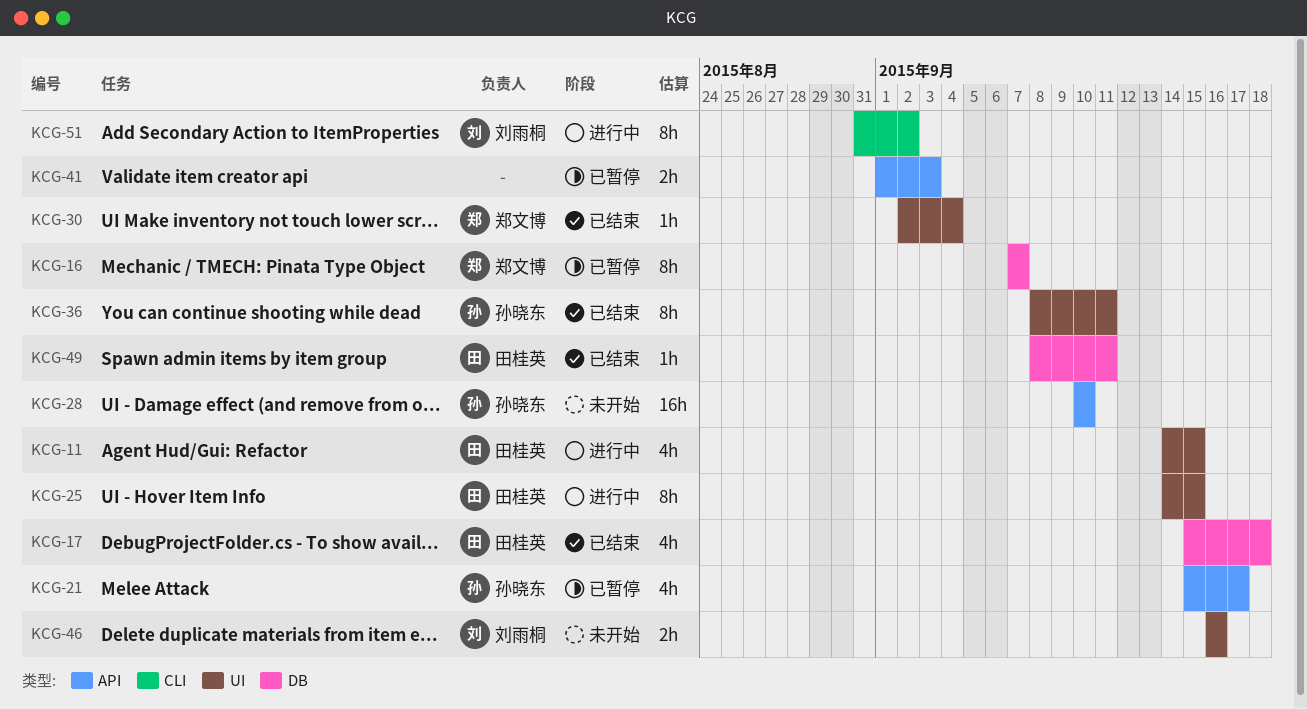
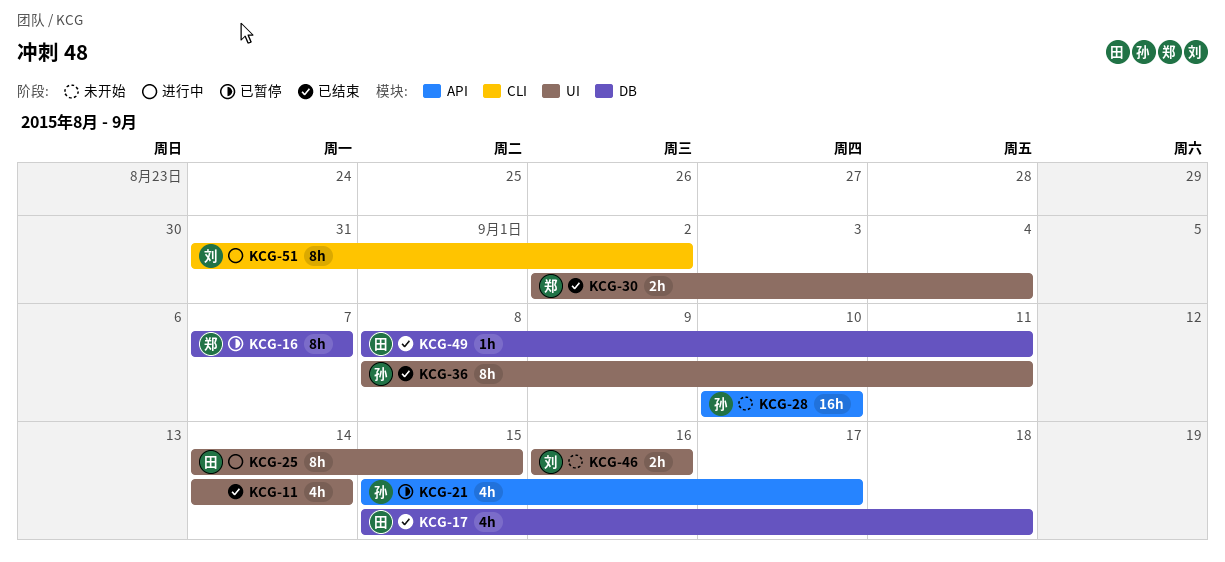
KCG-11, status: 进行中 -> 已结束
KCG-11, owner: 田桂英 -> none
KCG-11, due: Sep 15 -> Sep 14
KCG-30, estimate: 1h -> 2h
KCG-41: present -> none

